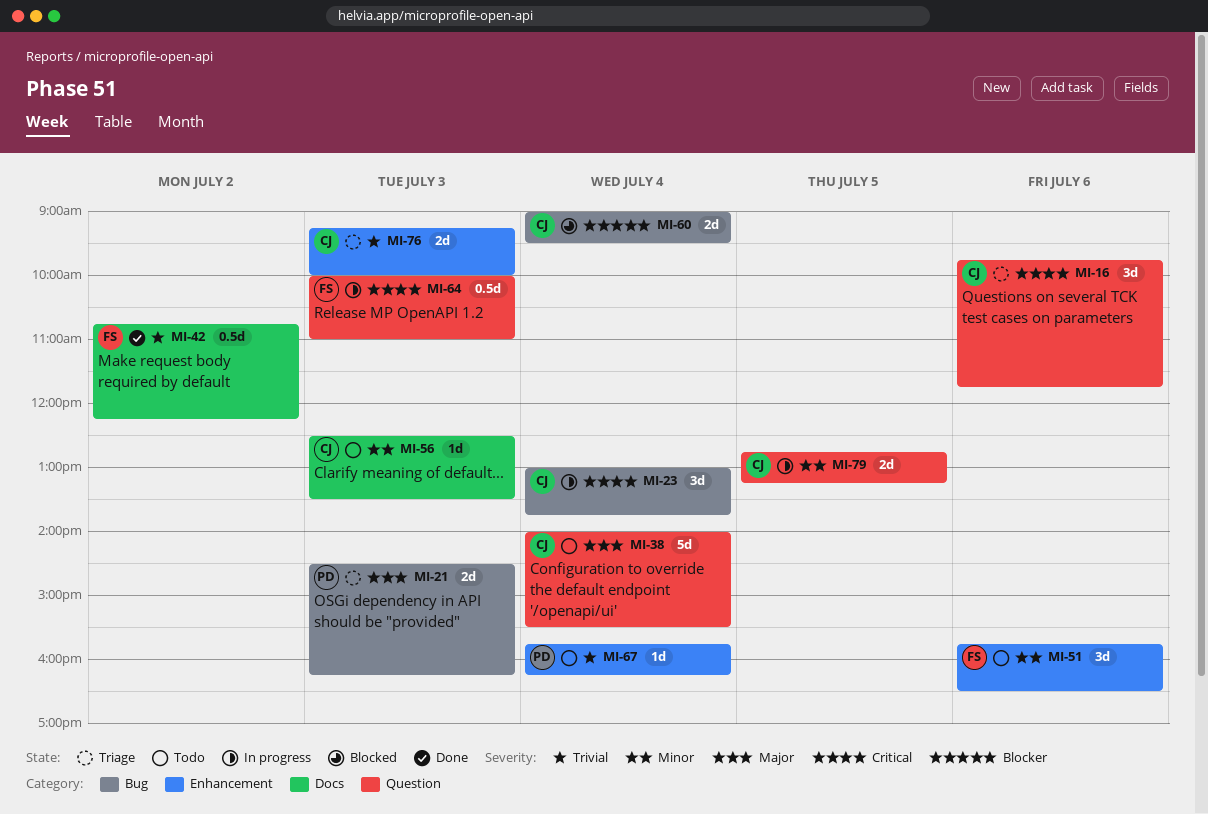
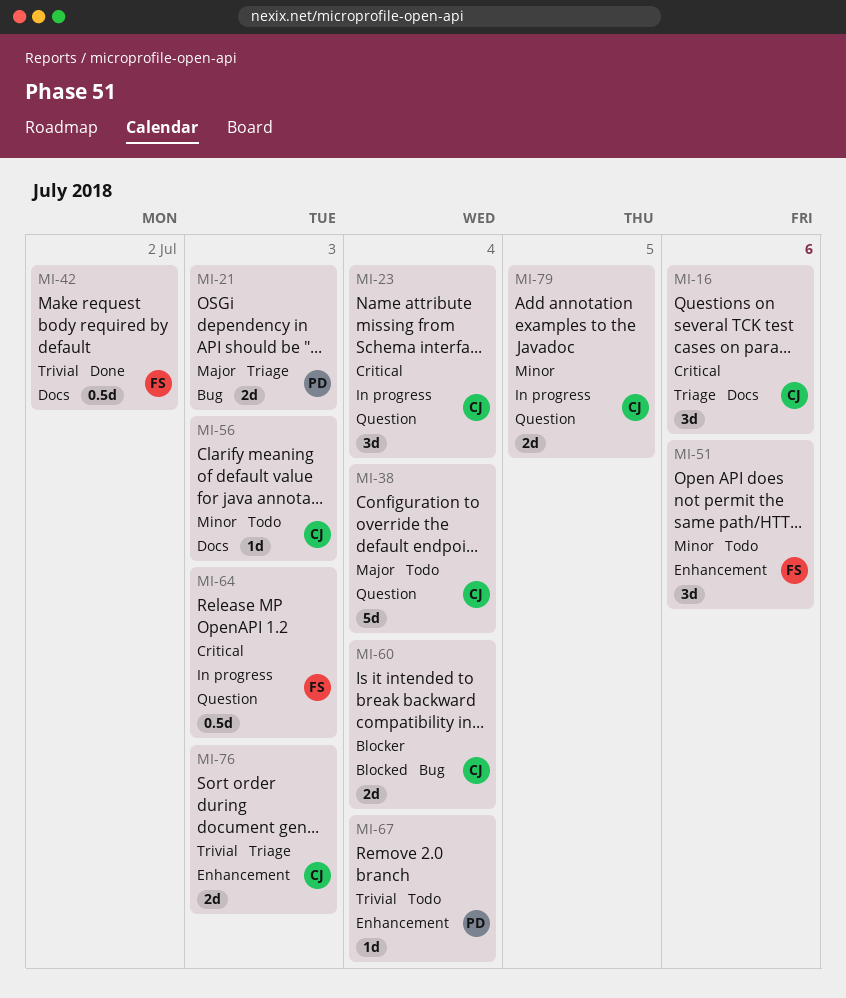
MI-16, label: Question -> Docs
MI-23, label: Bug -> Question

